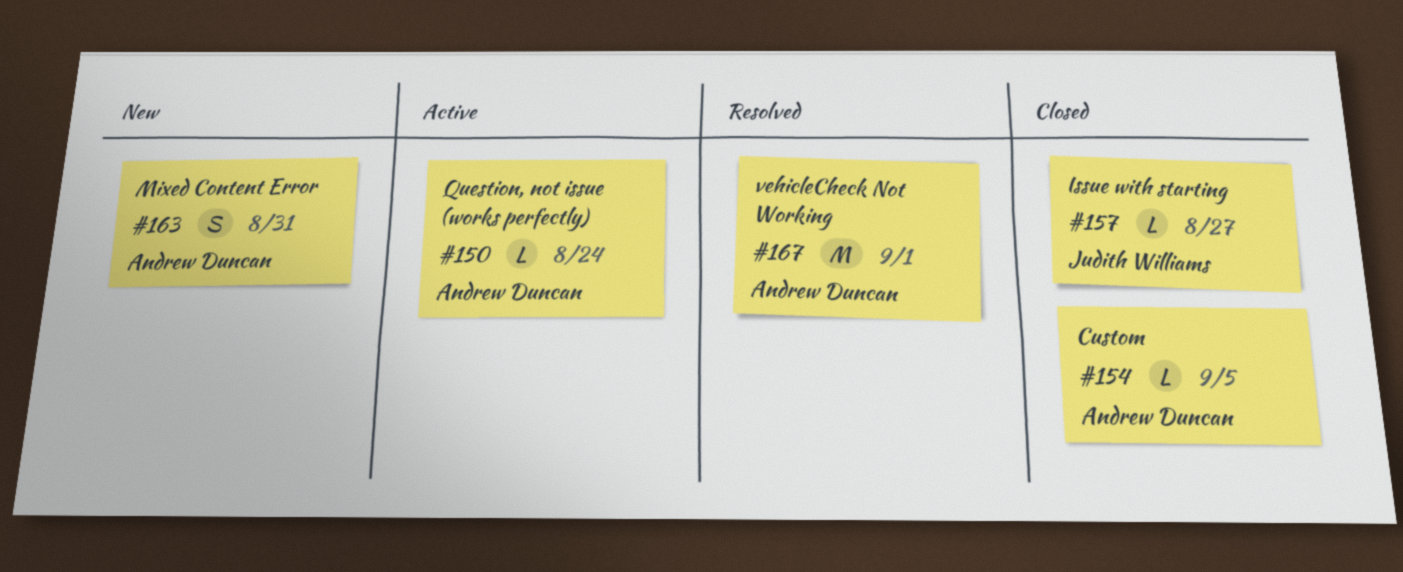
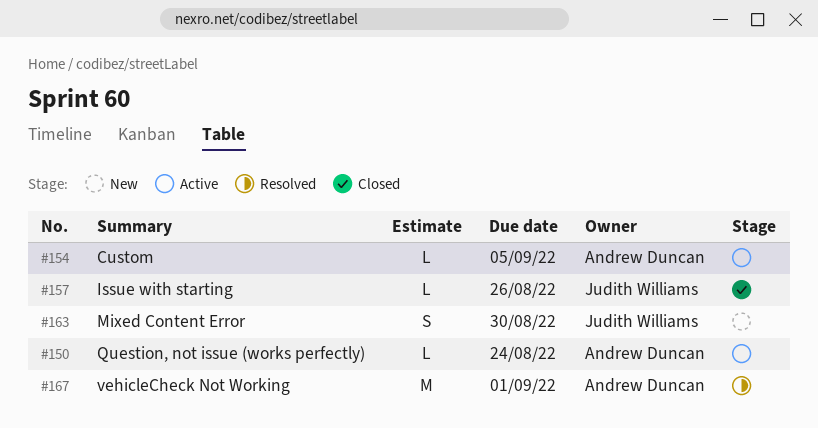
#154, status: Closed -> Active
#157, due: Aug 27 -> Aug 26
#163, owner: Andrew Duncan -> Judith Williams
#163, due: Aug 31 -> Aug 30

